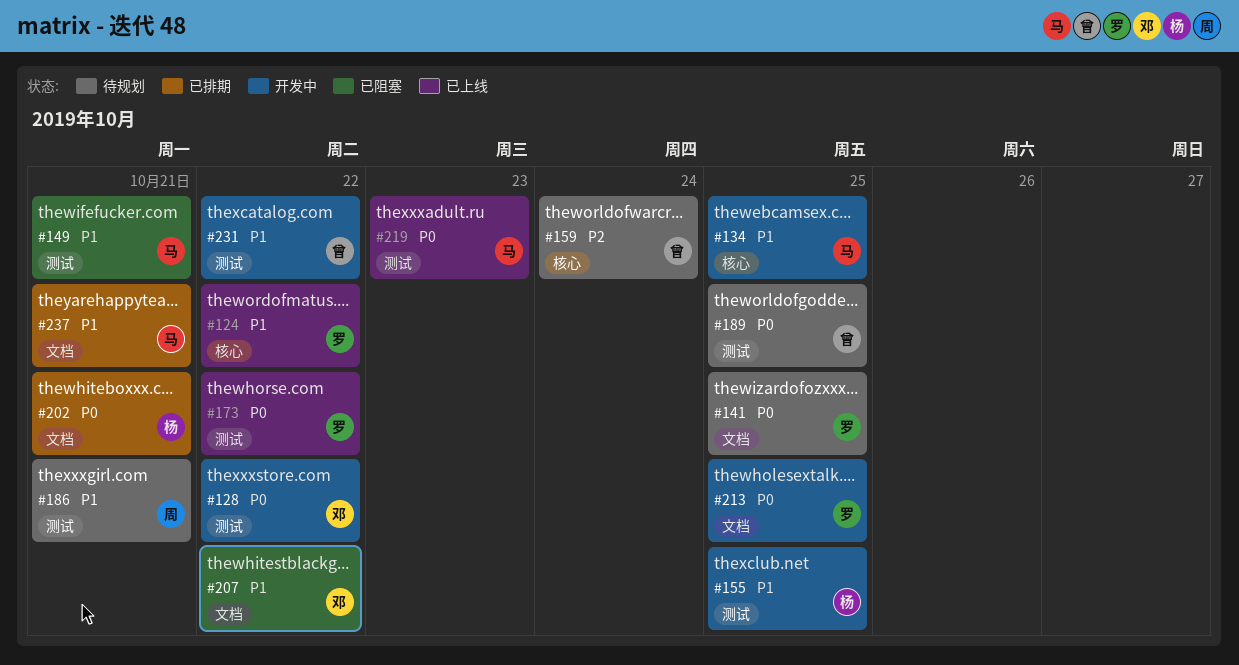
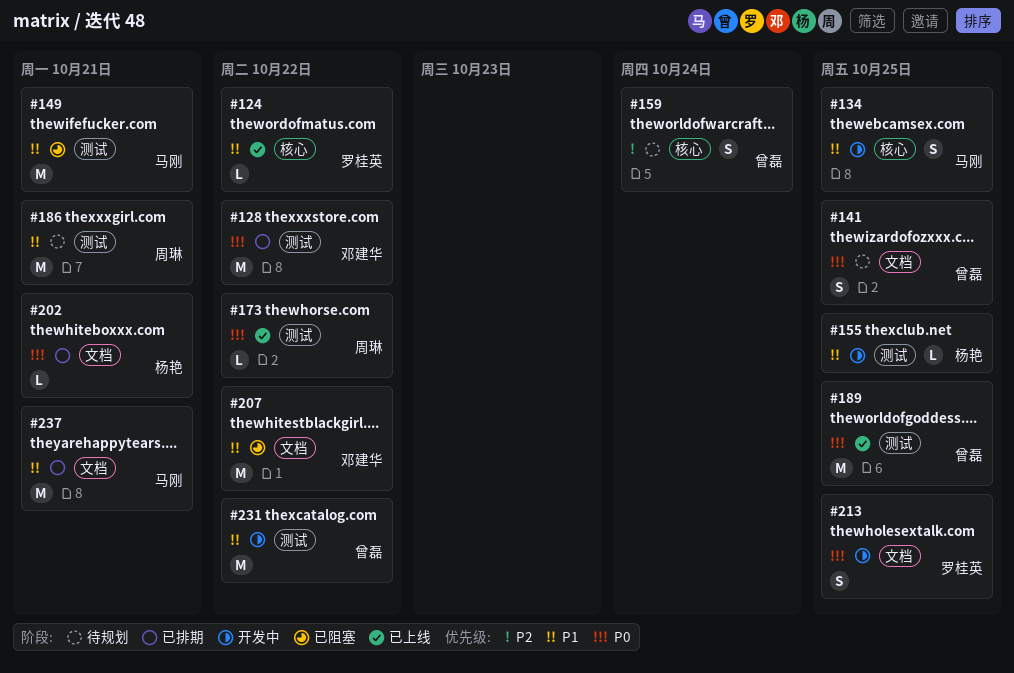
#128, status: 开发中 -> 已排期
#141, owner: 罗桂英 -> 曾磊
#173, owner: 罗桂英 -> 周琳
#189, status: 待规划 -> 已上线
#219: present -> none

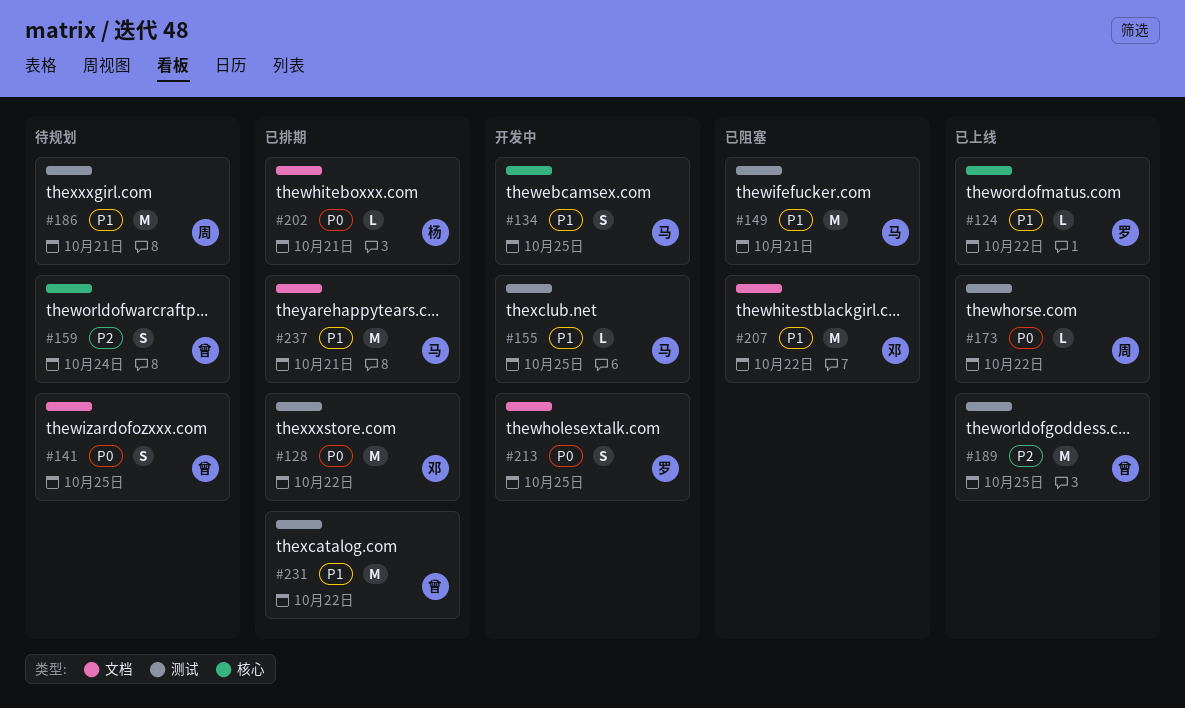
#155, owner: 杨艳 -> 马刚
#189, priority: P0 -> P2
#231, status: 开发中 -> 已排期

